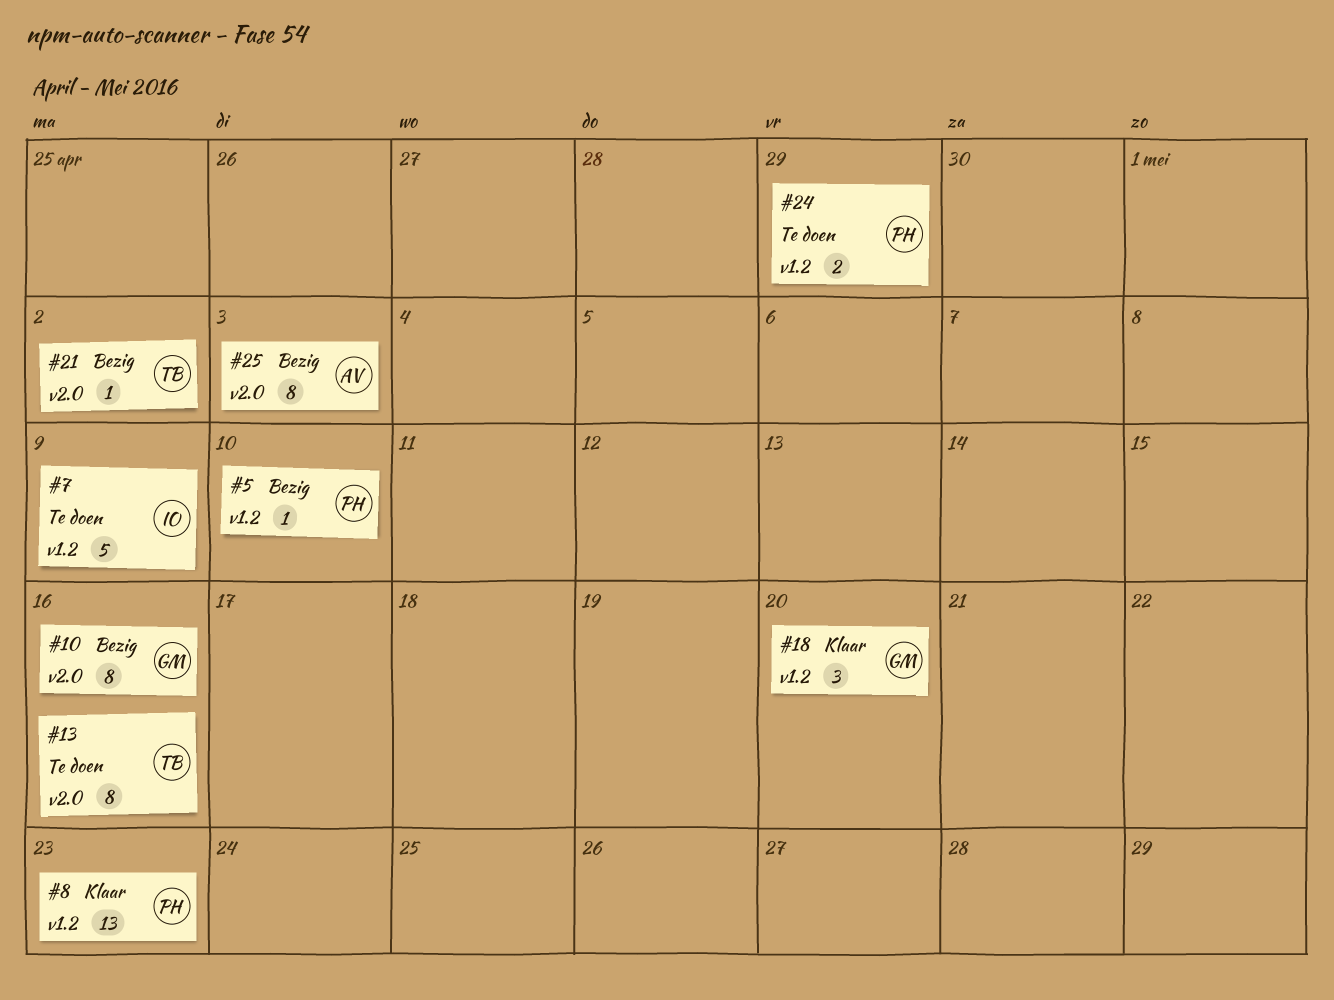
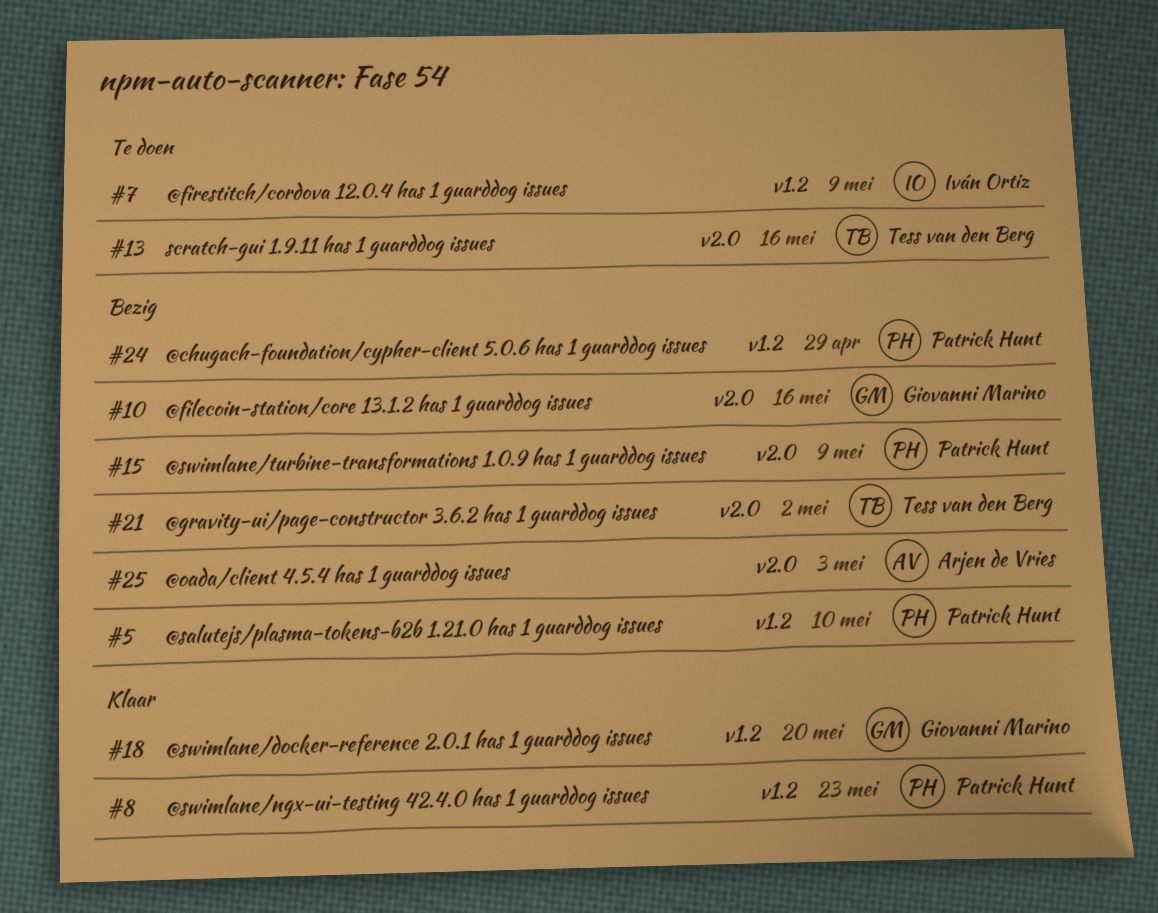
#15: none -> present
#24, status: Te doen -> Bezig

